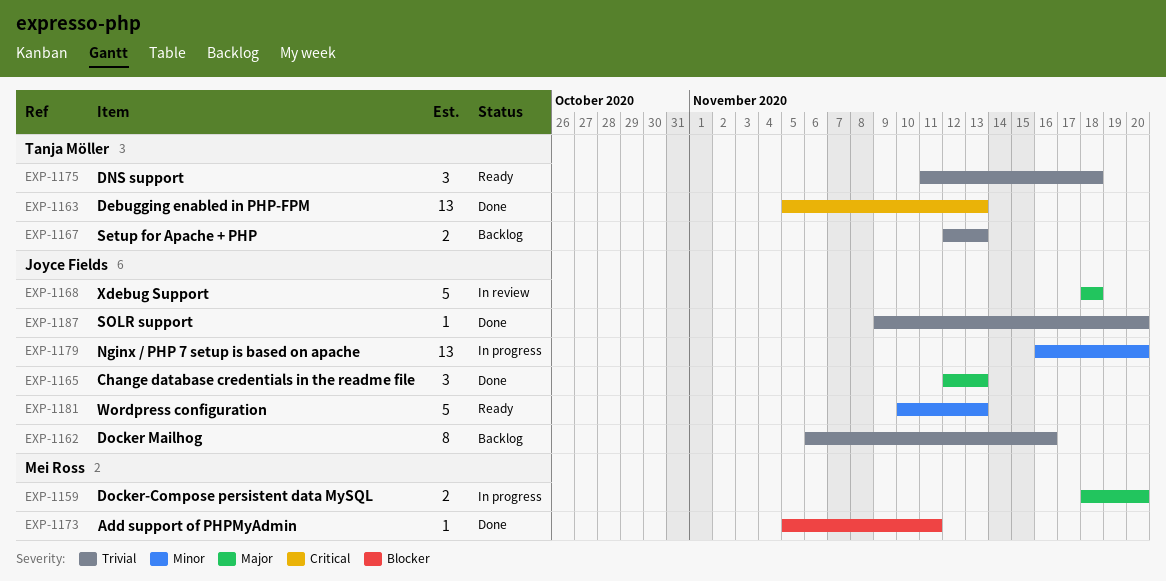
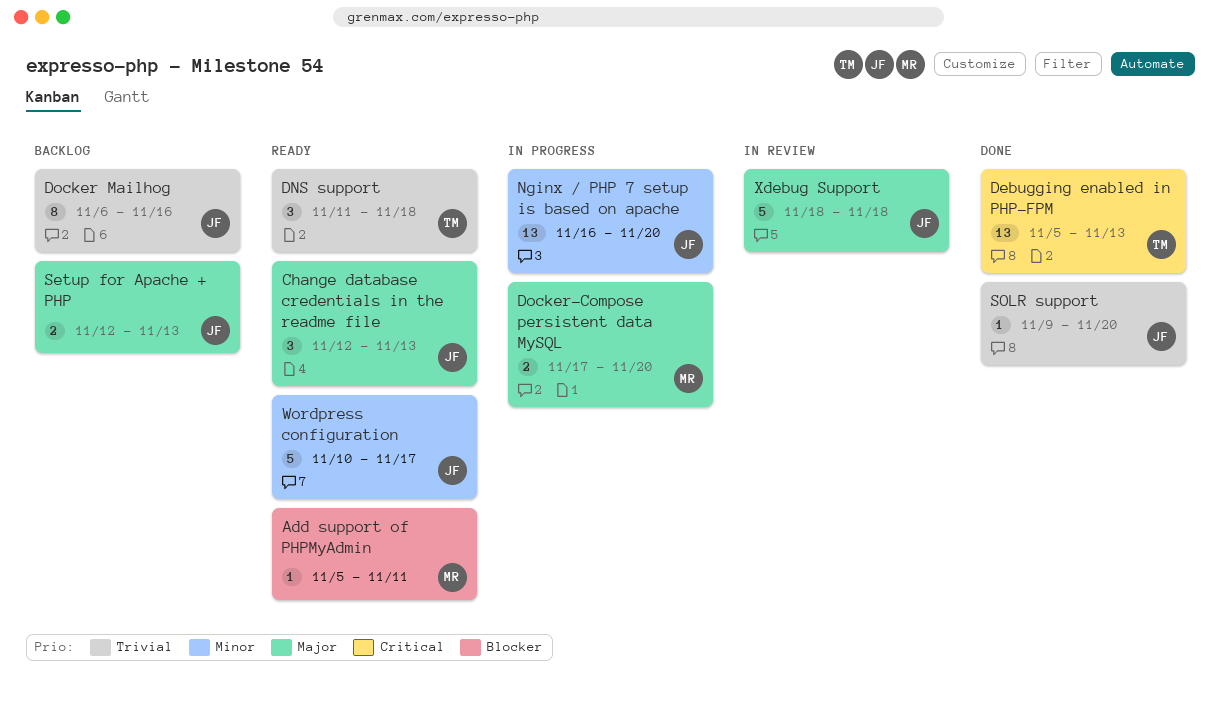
Add support of PHPMyAdmin, status: Done -> Ready
Change database credentials in the readme file, status: Done -> Ready
Docker-Compose persistent data MySQL, start: Nov 18 -> Nov 17
Setup for Apache + PHP, owner: Tanja Möller -> Joyce Fields
Setup for Apache + PHP, priority: Trivial -> Major
Wordpress configuration, due: Nov 13 -> Nov 17

